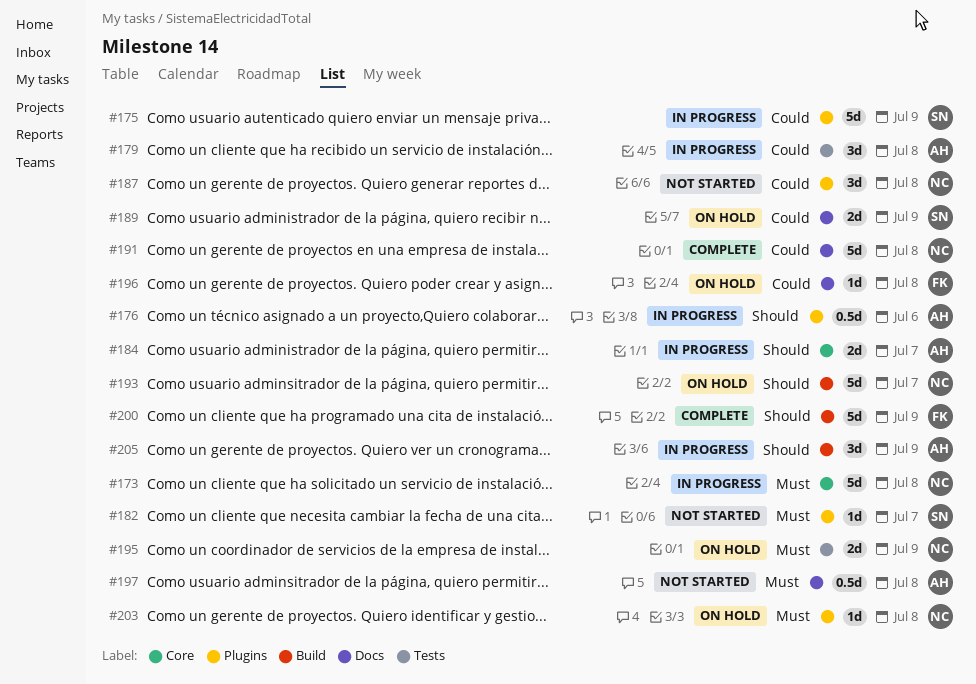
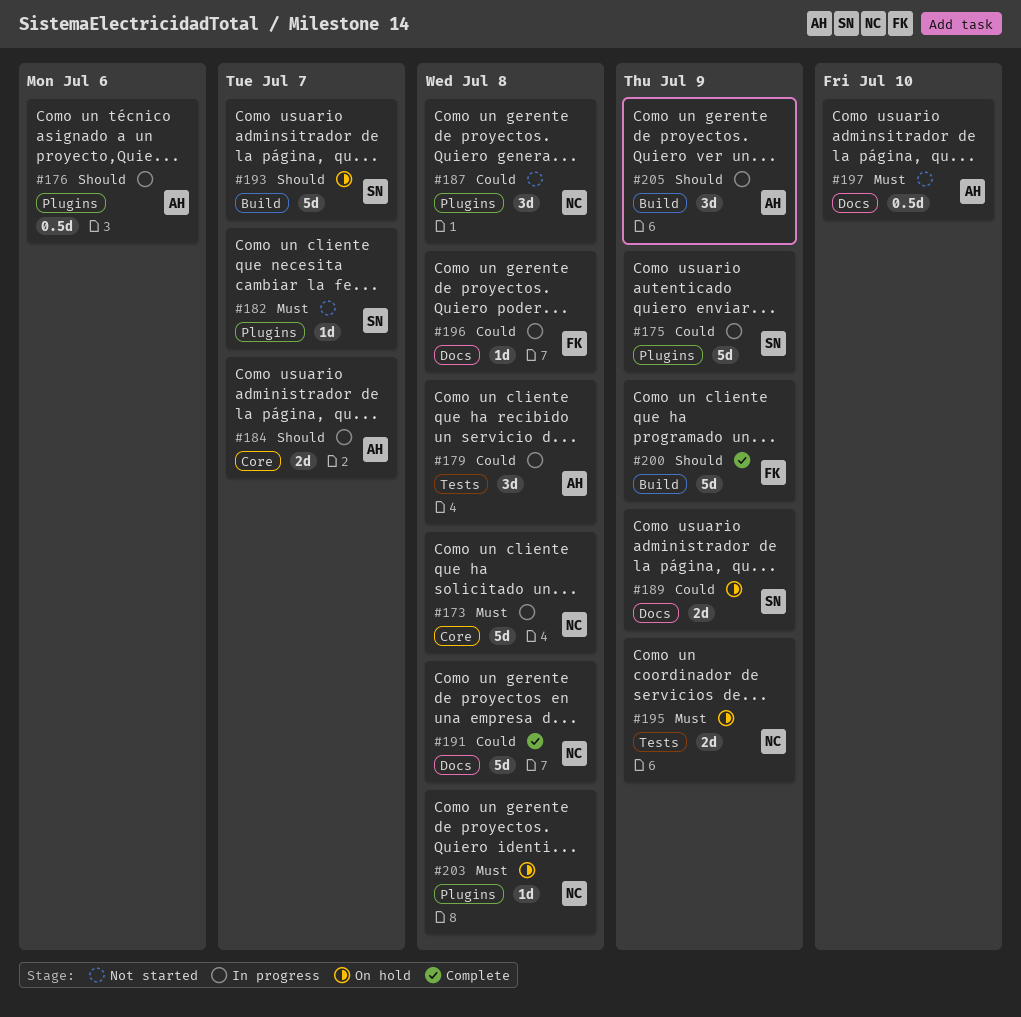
#193, owner: NC -> SN
#196, status: On hold -> In progress
#197, due: Jul 8 -> Jul 10

